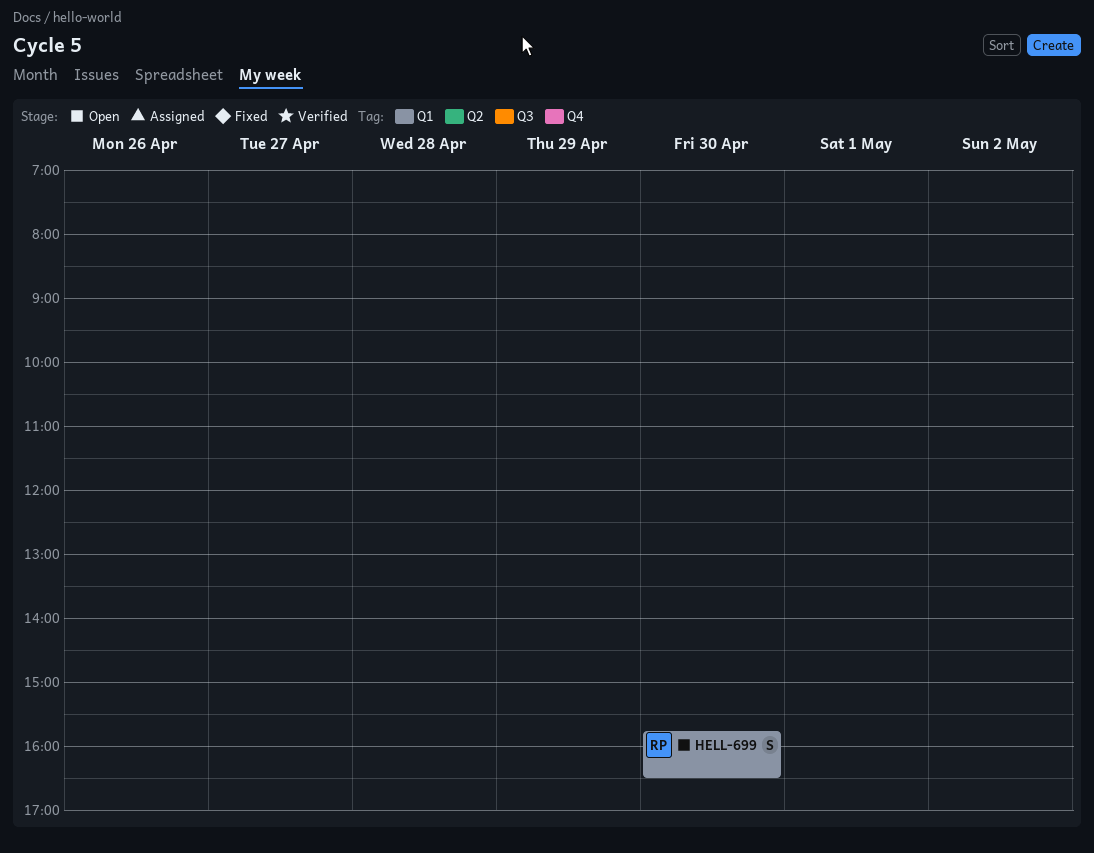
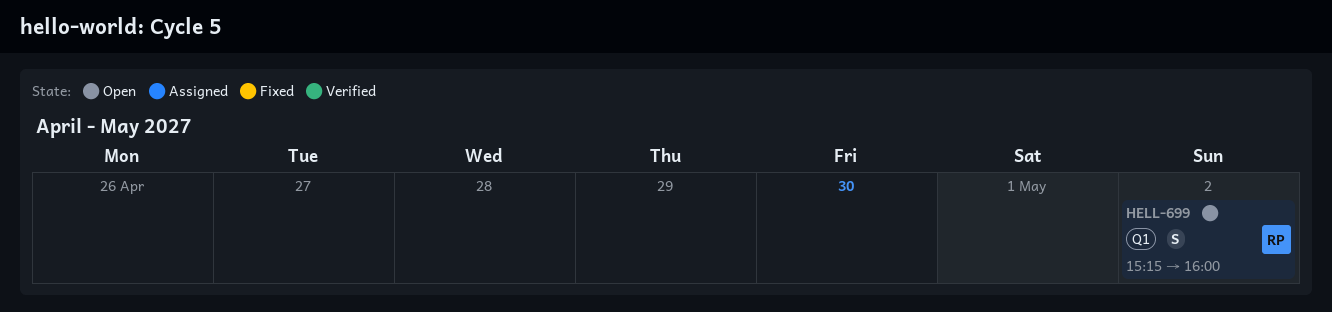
HELL-699, day: Apr 30 -> May 2
HELL-699, begins: 15:45 -> 15:15
HELL-699, ends: 16:30 -> 16:00

